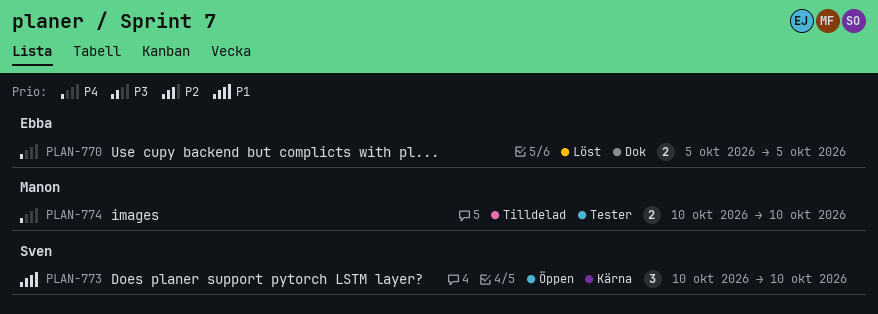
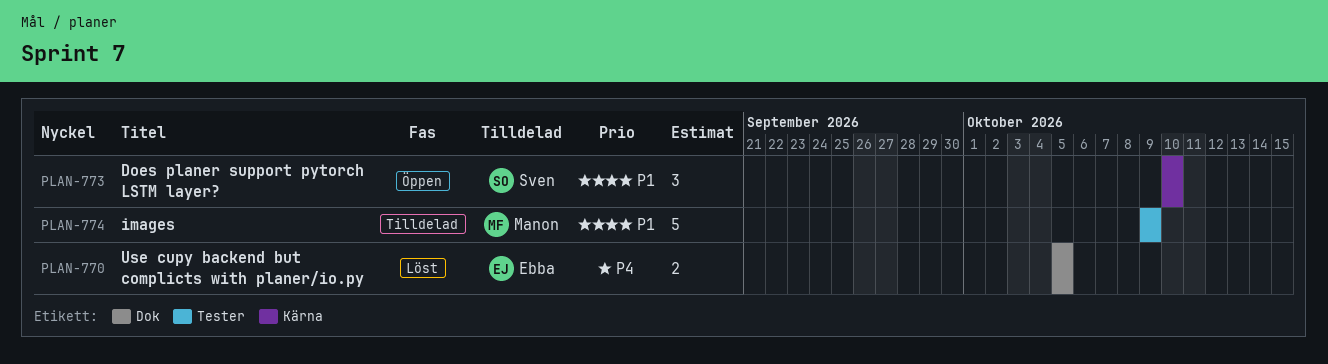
PLAN-774, priority: P4 -> P1
PLAN-774, estimate: 2 -> 5
PLAN-774, start: Oct 10 -> Oct 9
PLAN-774, due: Oct 10 -> Oct 9

